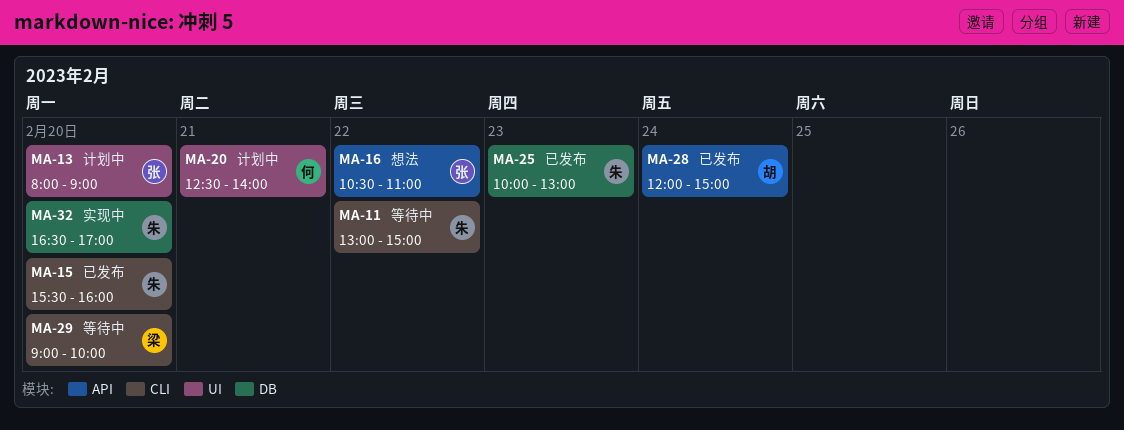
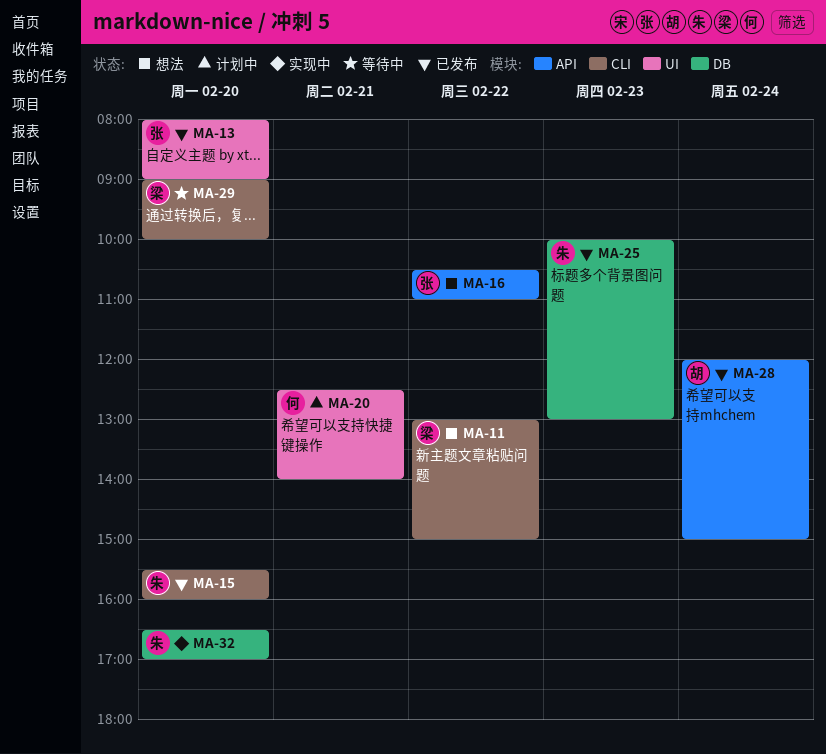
MA-11, status: 等待中 -> 想法
MA-11, owner: 朱 -> 梁
MA-13, status: 计划中 -> 已发布

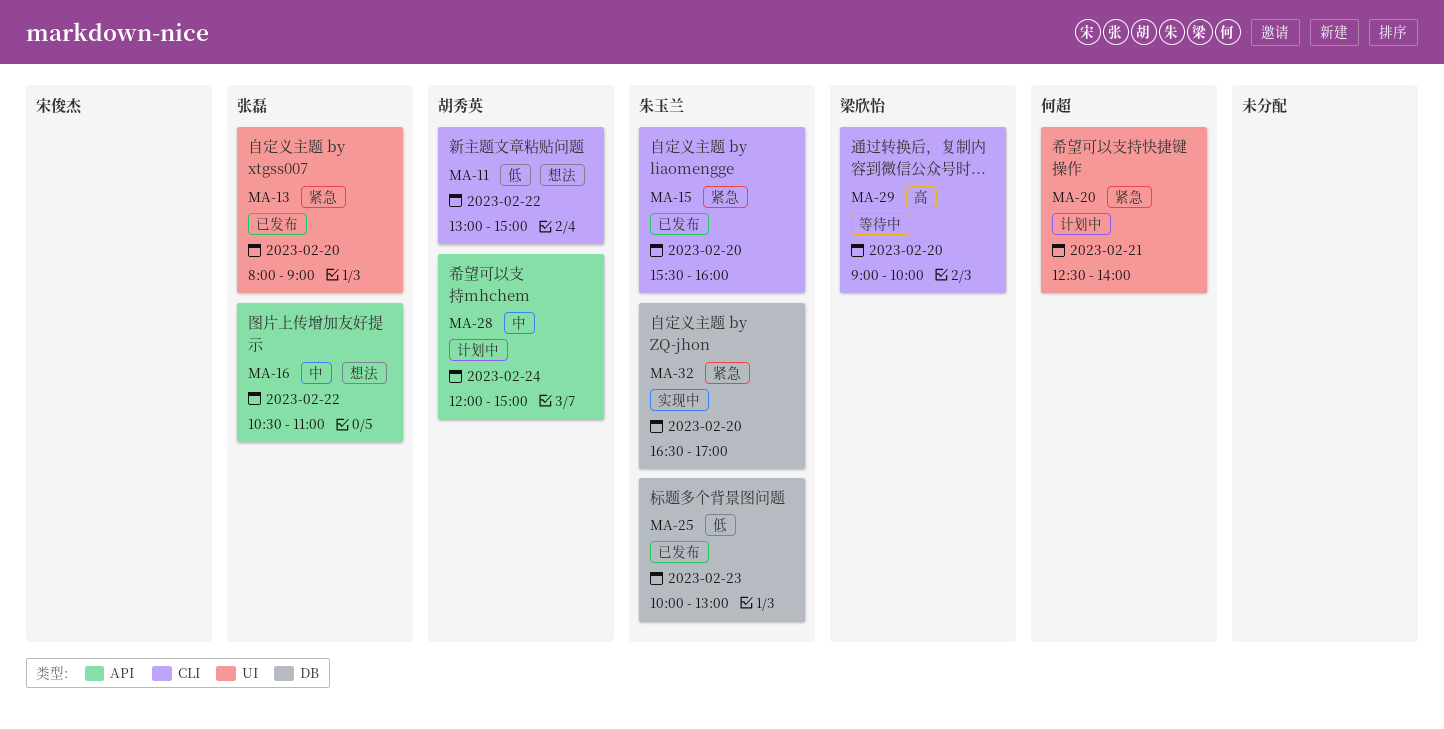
MA-11, owner: 梁欣怡 -> 胡秀英
MA-28, status: 已发布 -> 计划中

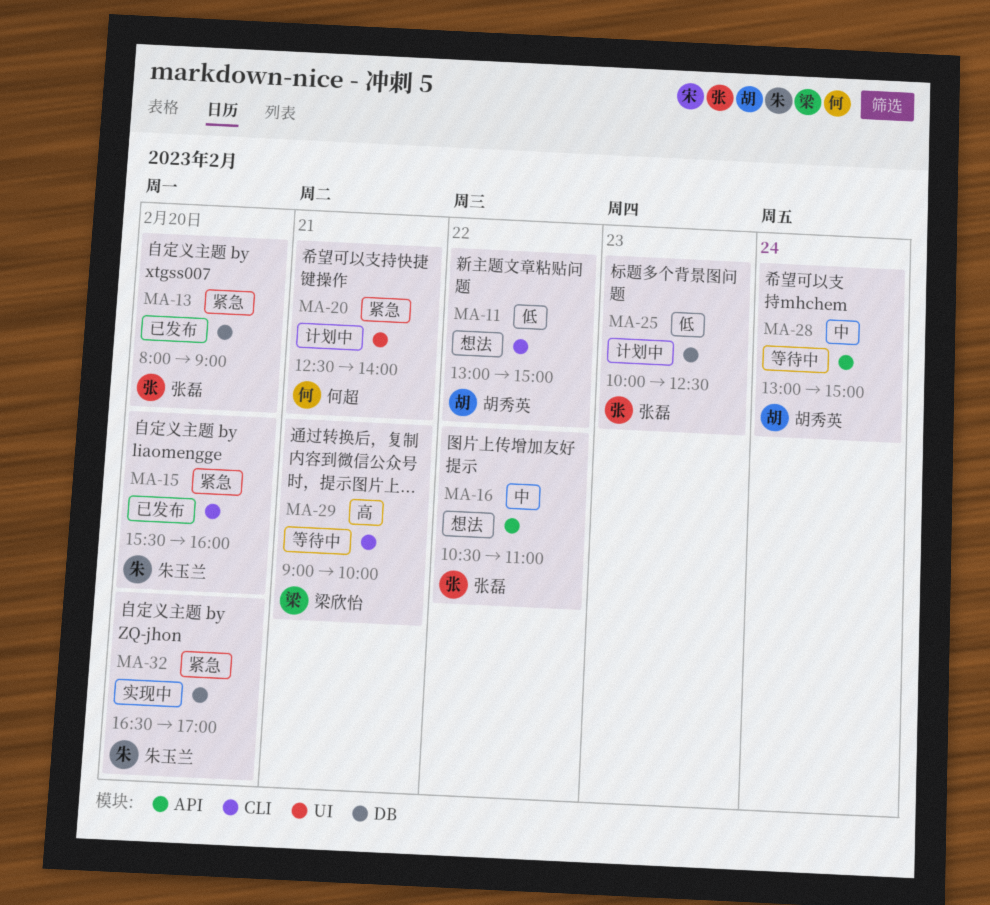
MA-13, label: UI -> DB
MA-25, status: 已发布 -> 计划中
MA-25, owner: 朱玉兰 -> 张磊
MA-25, ends: 13:00 -> 12:30
MA-28, status: 计划中 -> 等待中
MA-28, begins: 12:00 -> 13:00
MA-29, day: Feb 20 -> Feb 21

